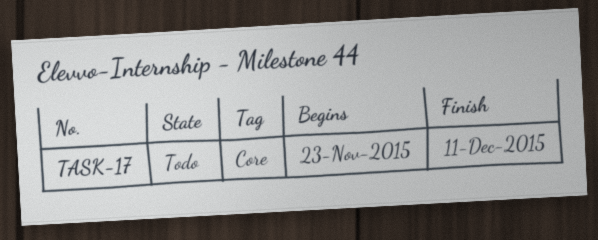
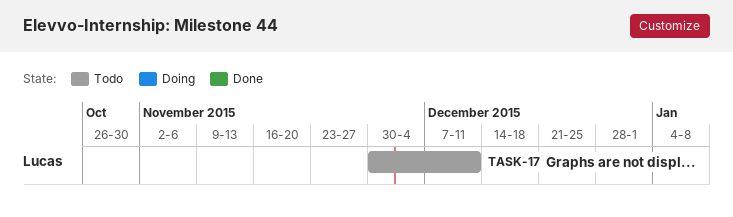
TASK-17, start: Nov 23 -> Nov 30

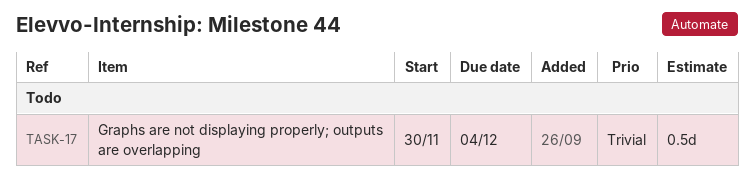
TASK-17, due: Dec 11 -> Dec 4

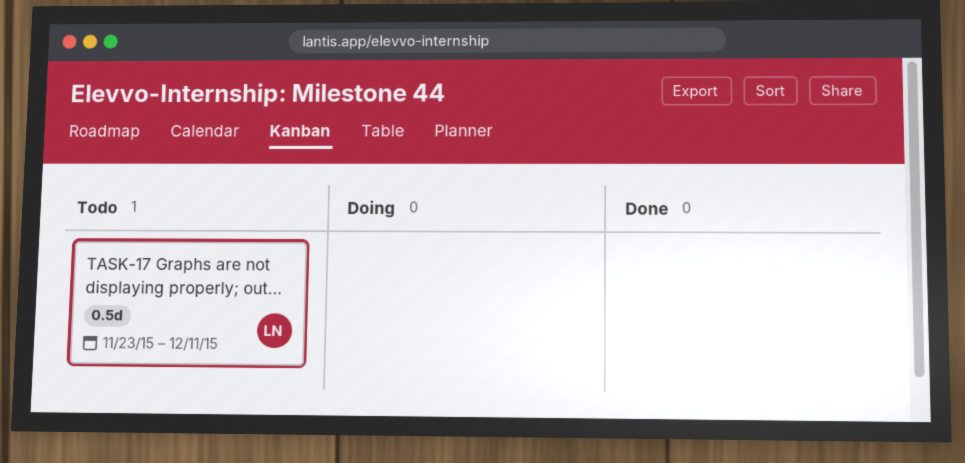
TASK-17, start: Nov 30 -> Nov 23
TASK-17, due: Dec 4 -> Dec 11

